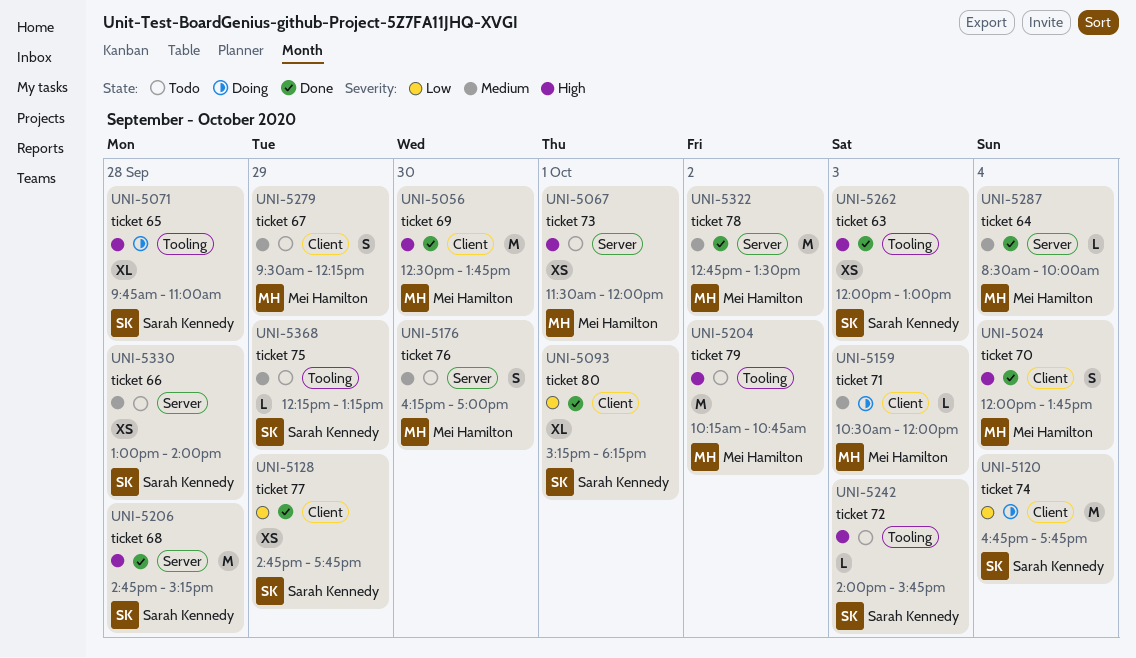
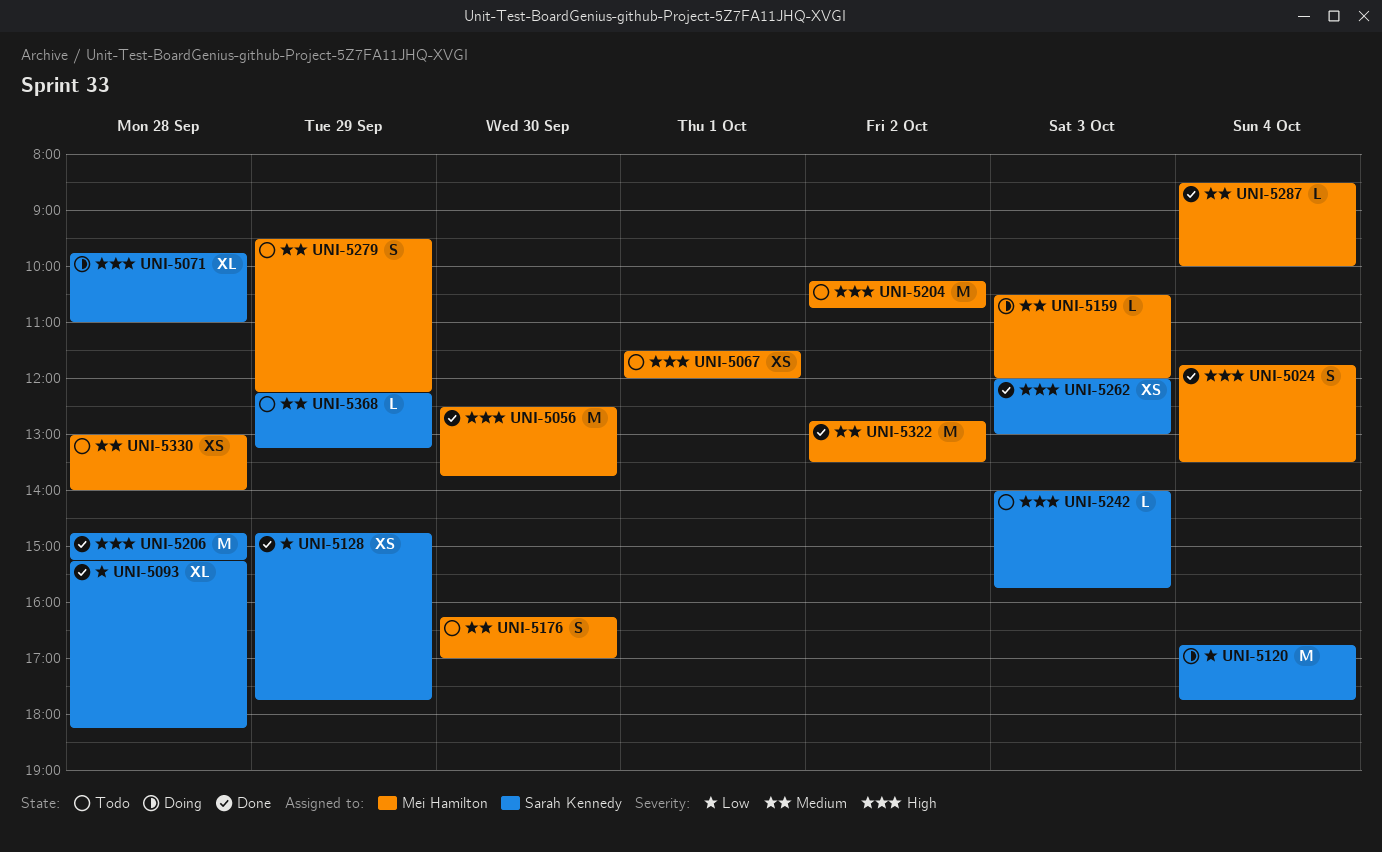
UNI-5024, begins: 12:00 -> 11:45
UNI-5024, ends: 13:45 -> 13:30
UNI-5093, day: Oct 1 -> Sep 28
UNI-5330, owner: Sarah Kennedy -> Mei Hamilton

